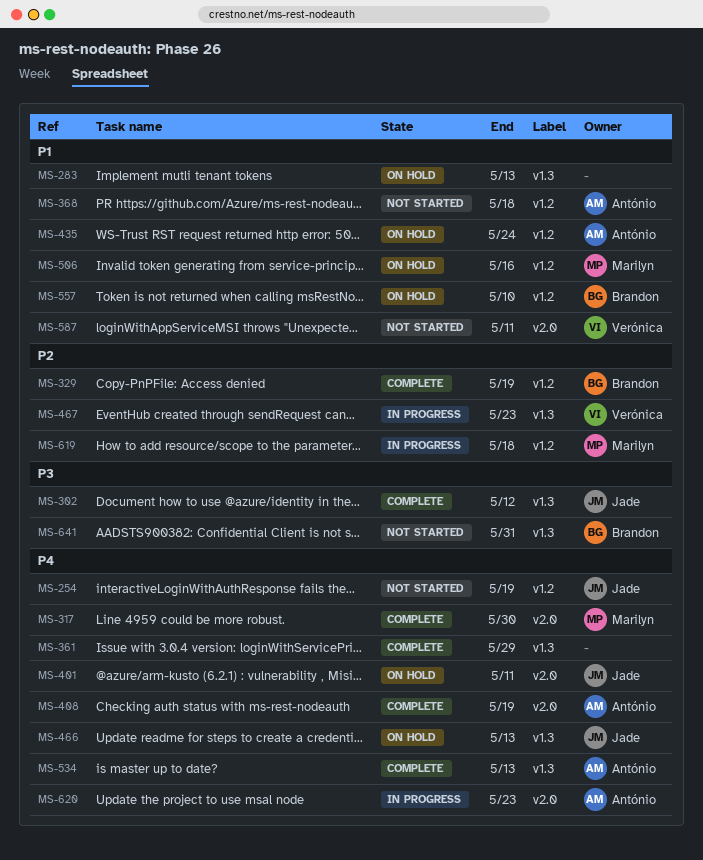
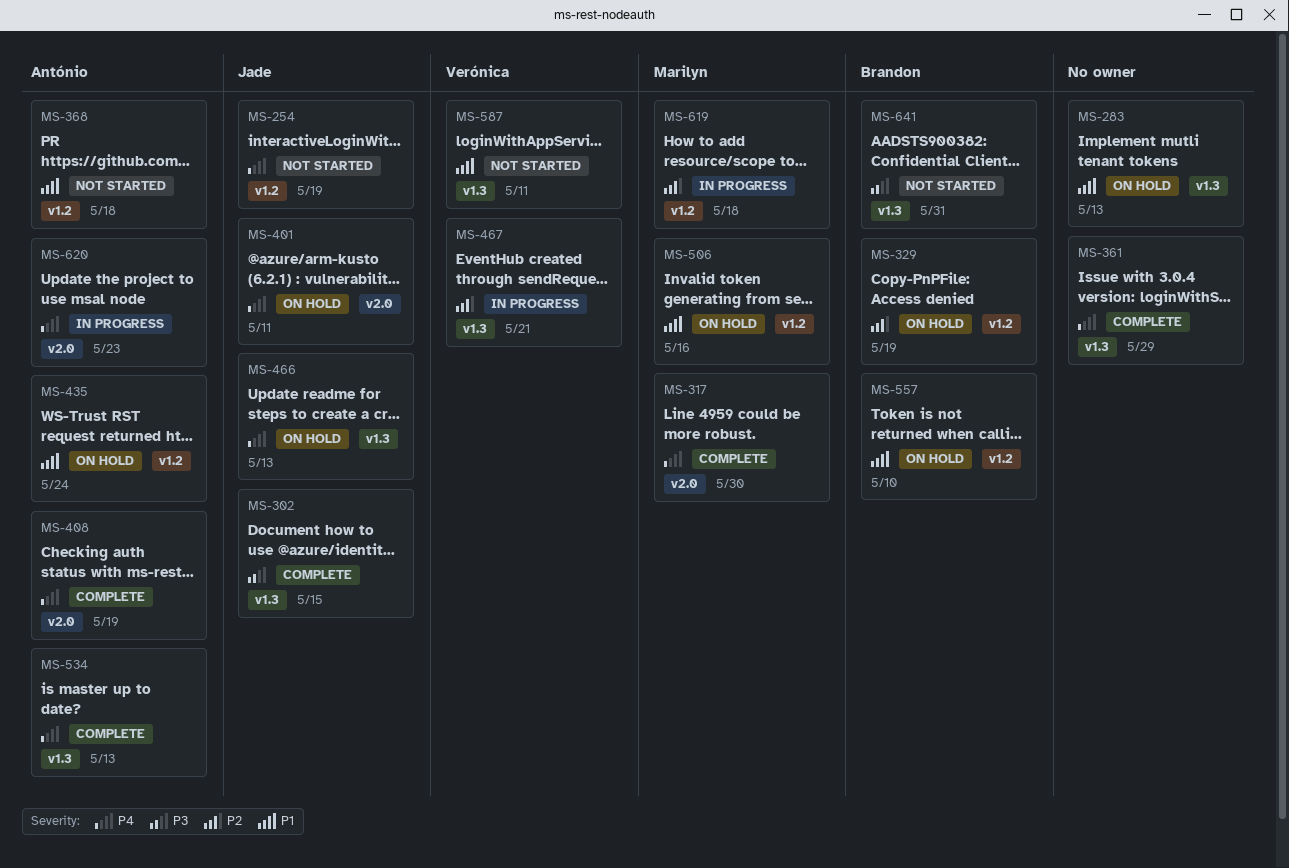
MS-302, due: May 12 -> May 15
MS-329, status: Complete -> On hold
MS-467, due: May 23 -> May 21
MS-587, label: v2.0 -> v1.3

